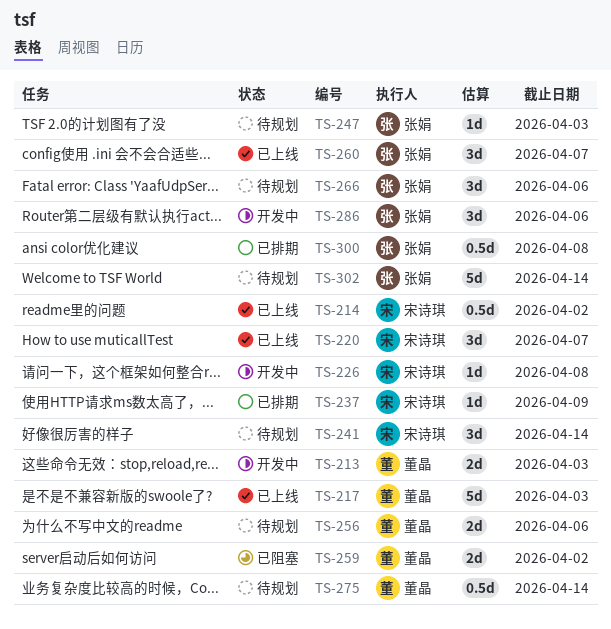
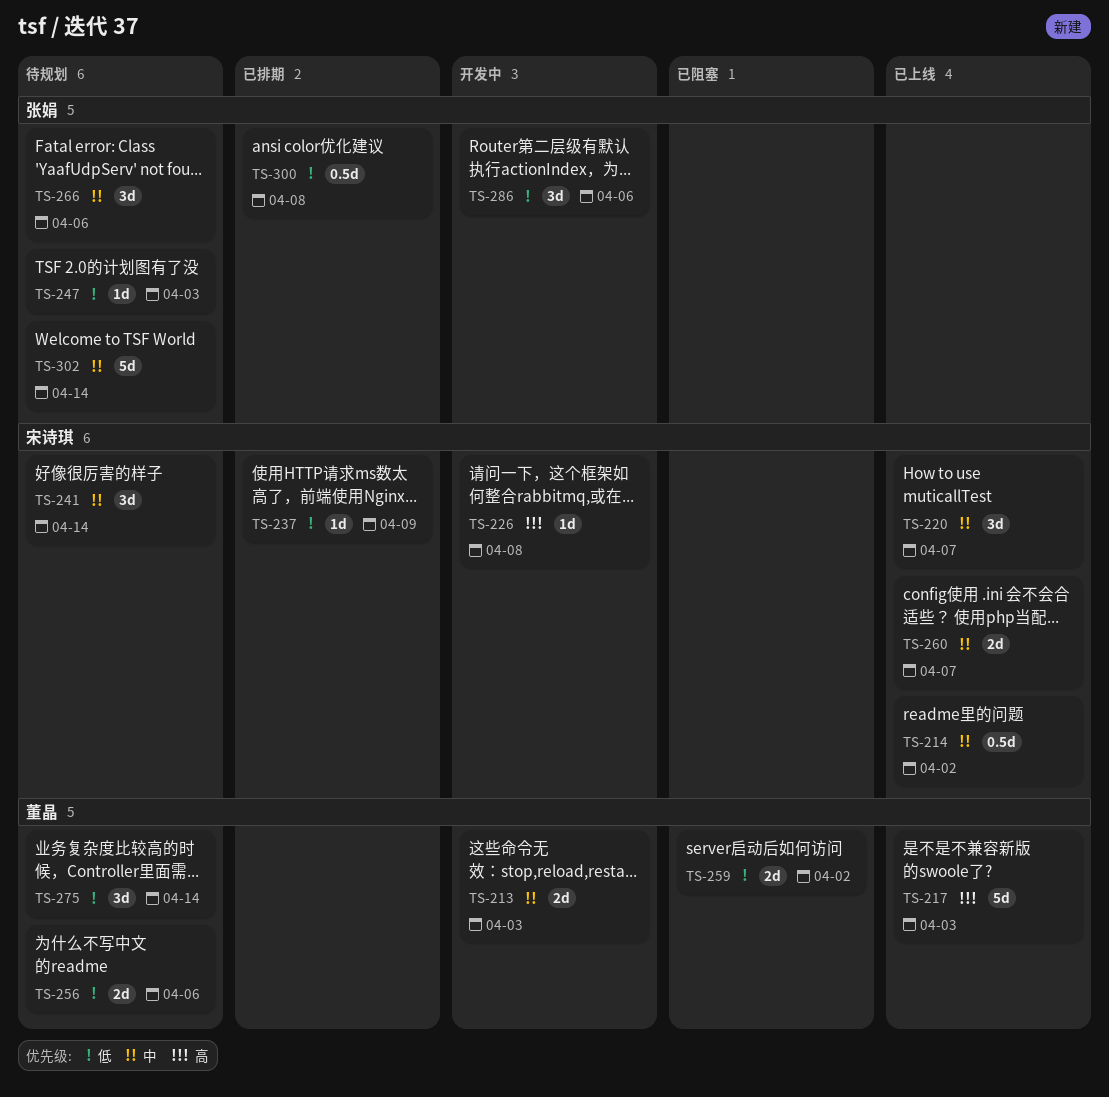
TS-260, owner: 张娟 -> 宋诗琪
TS-260, estimate: 3d -> 2d
TS-275, estimate: 0.5d -> 3d

